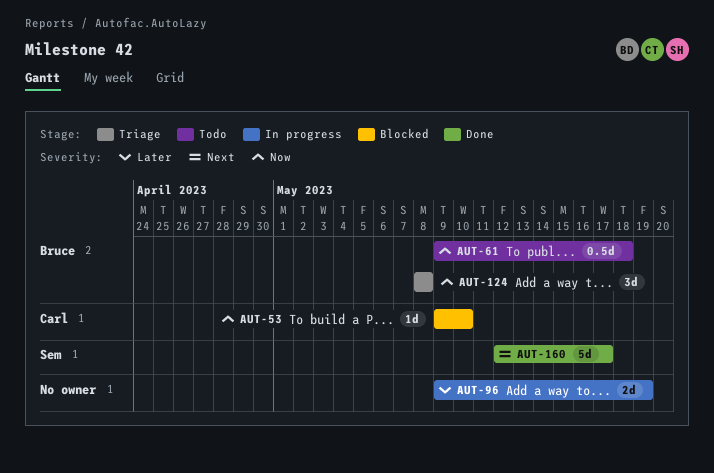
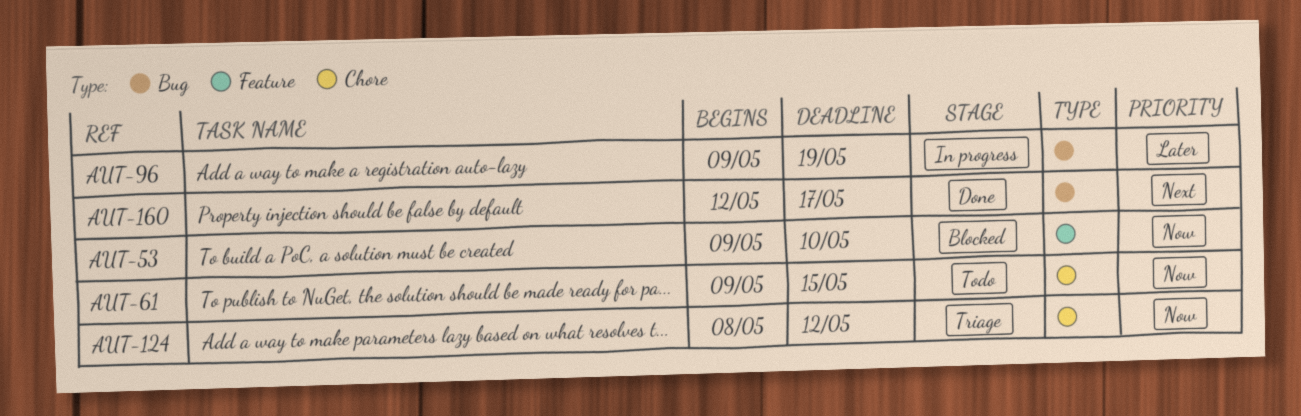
AUT-61, due: May 18 -> May 15
AUT-124, due: May 8 -> May 12

